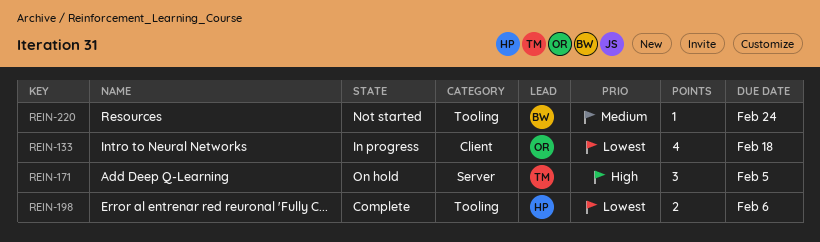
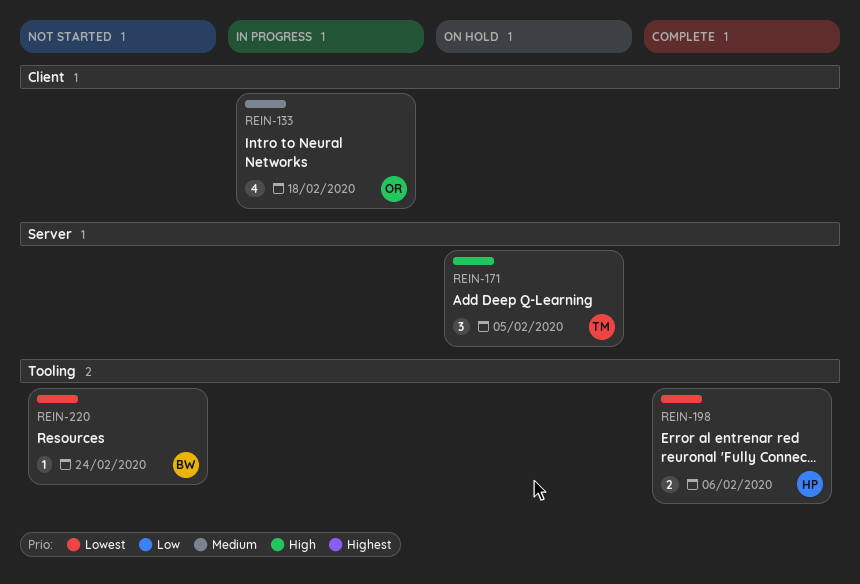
REIN-133, priority: Lowest -> Medium
REIN-220, priority: Medium -> Lowest

